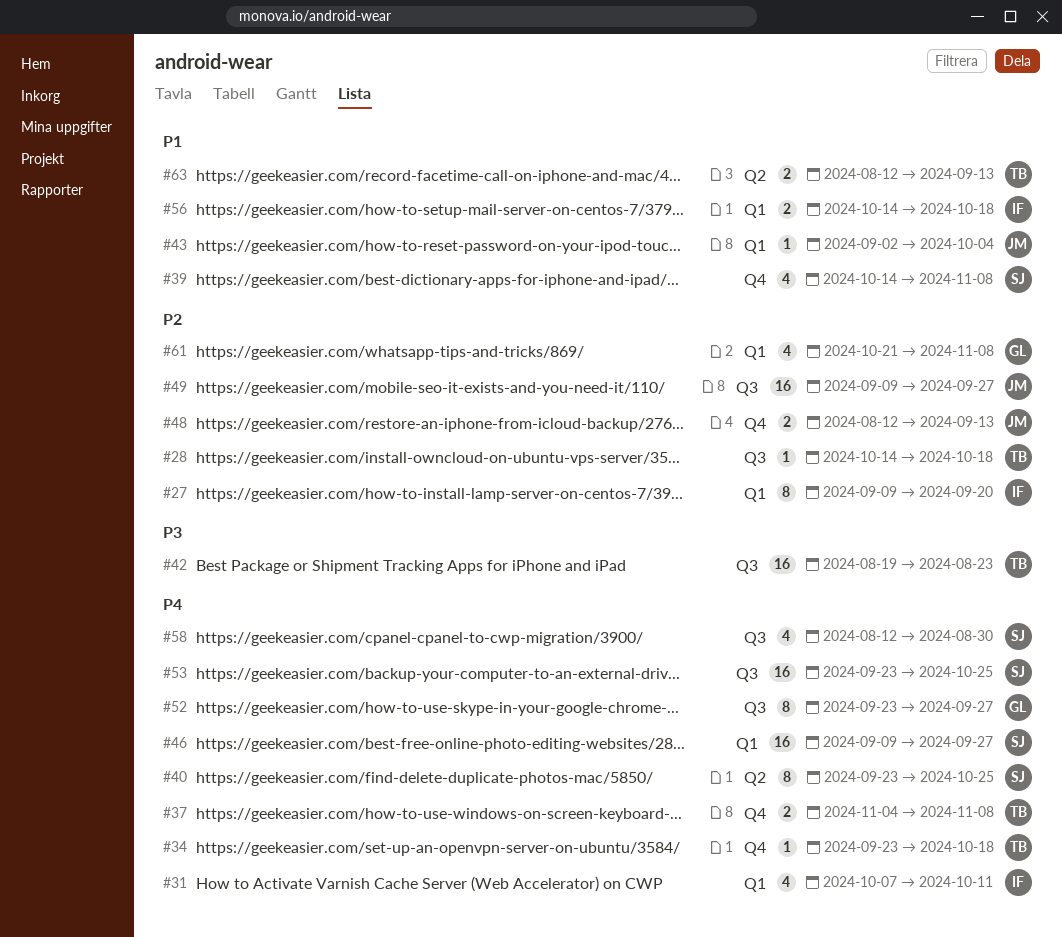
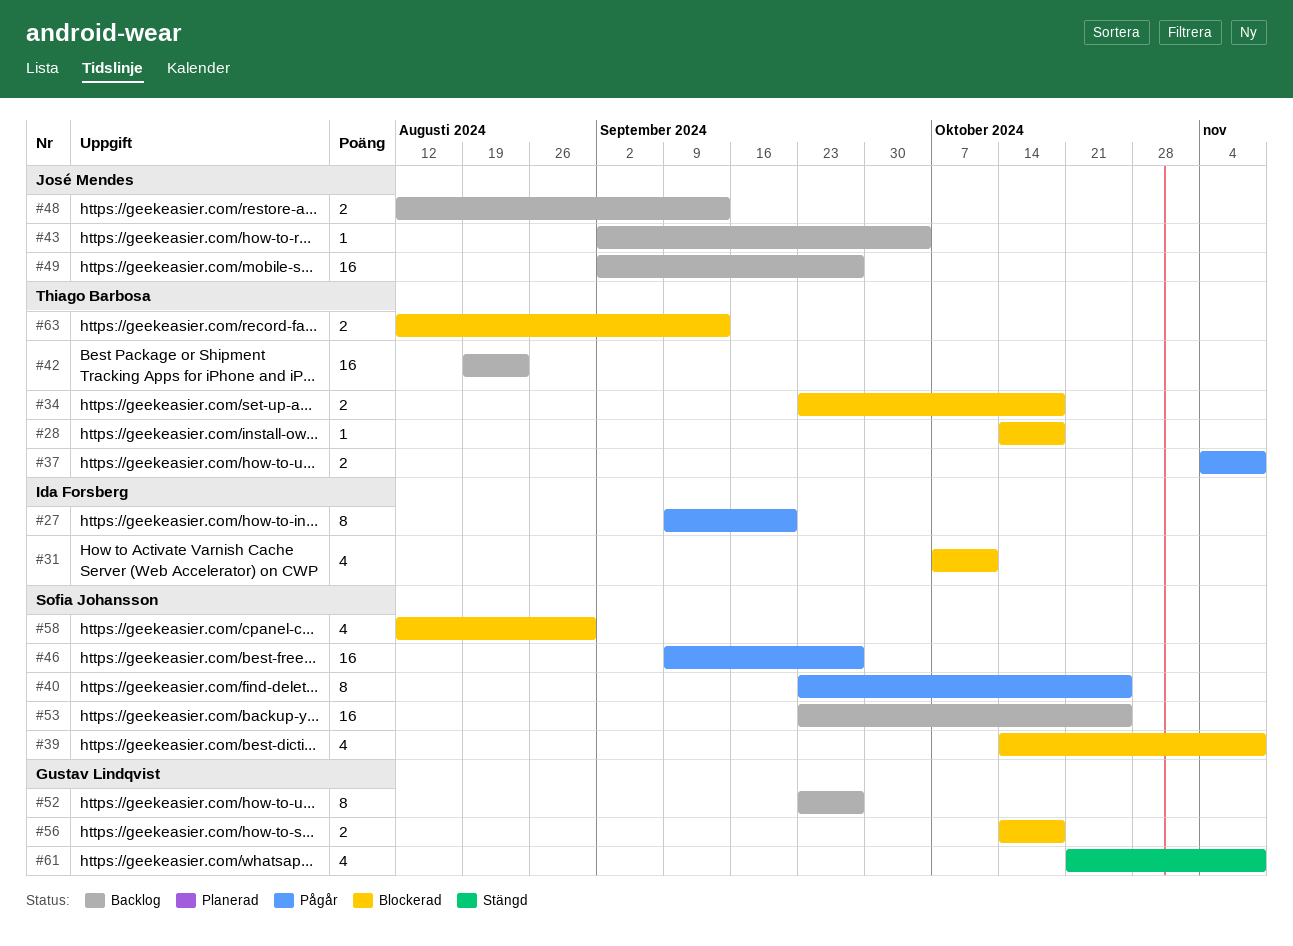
#34, estimate: 1 -> 2
#49, start: Sep 9 -> Sep 2
#56, owner: Ida Forsberg -> Gustav Lindqvist

